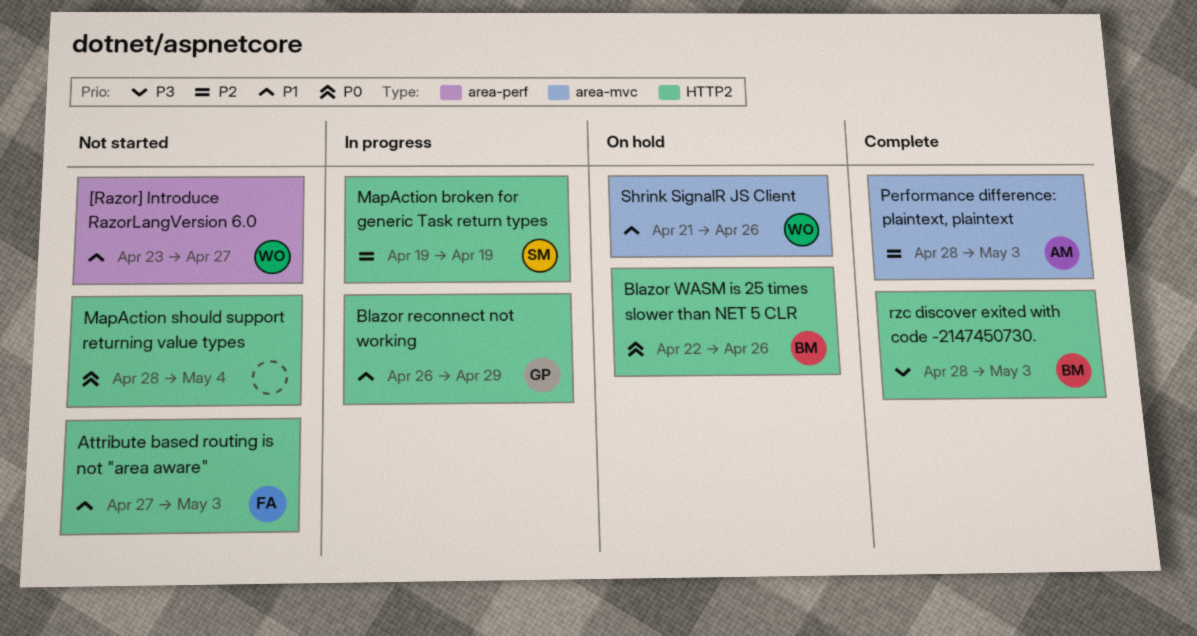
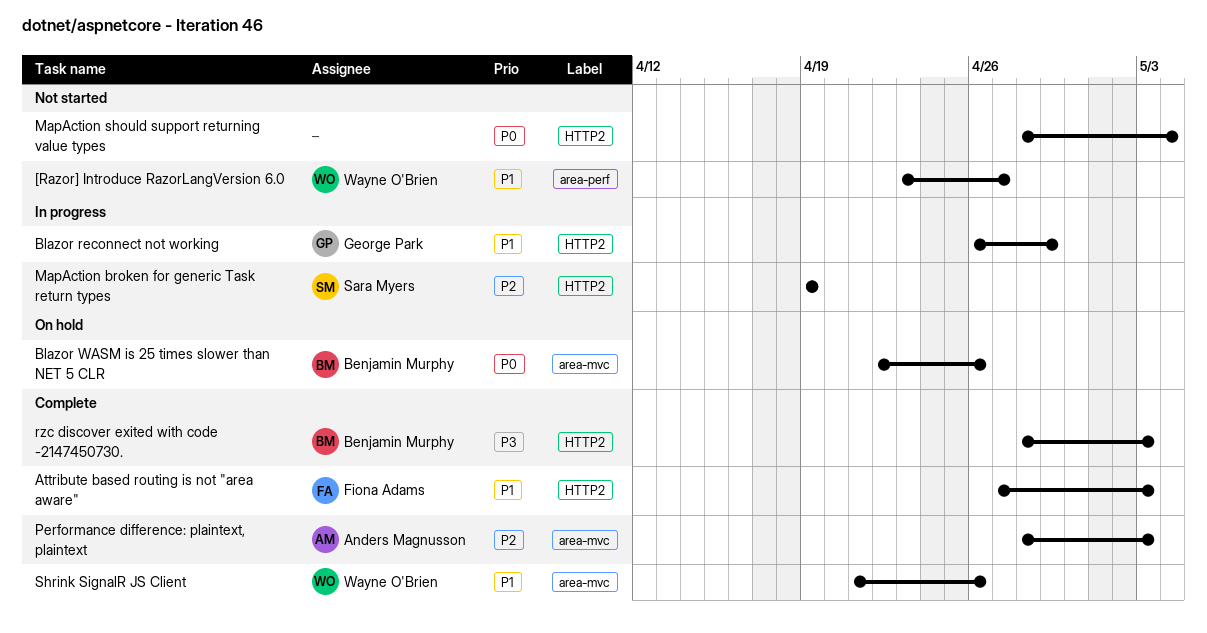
Attribute based routing is not "area aware", status: Not started -> Complete
Blazor WASM is 25 times slower than NET 5 CLR, label: HTTP2 -> area-mvc
Shrink SignalR JS Client, status: On hold -> Complete

